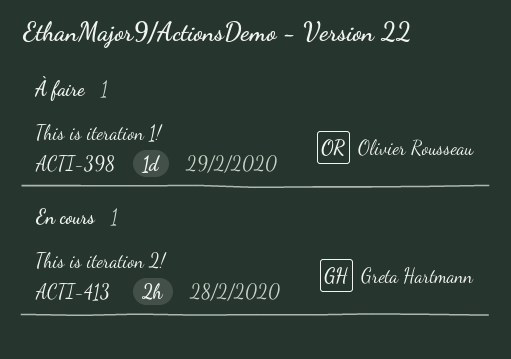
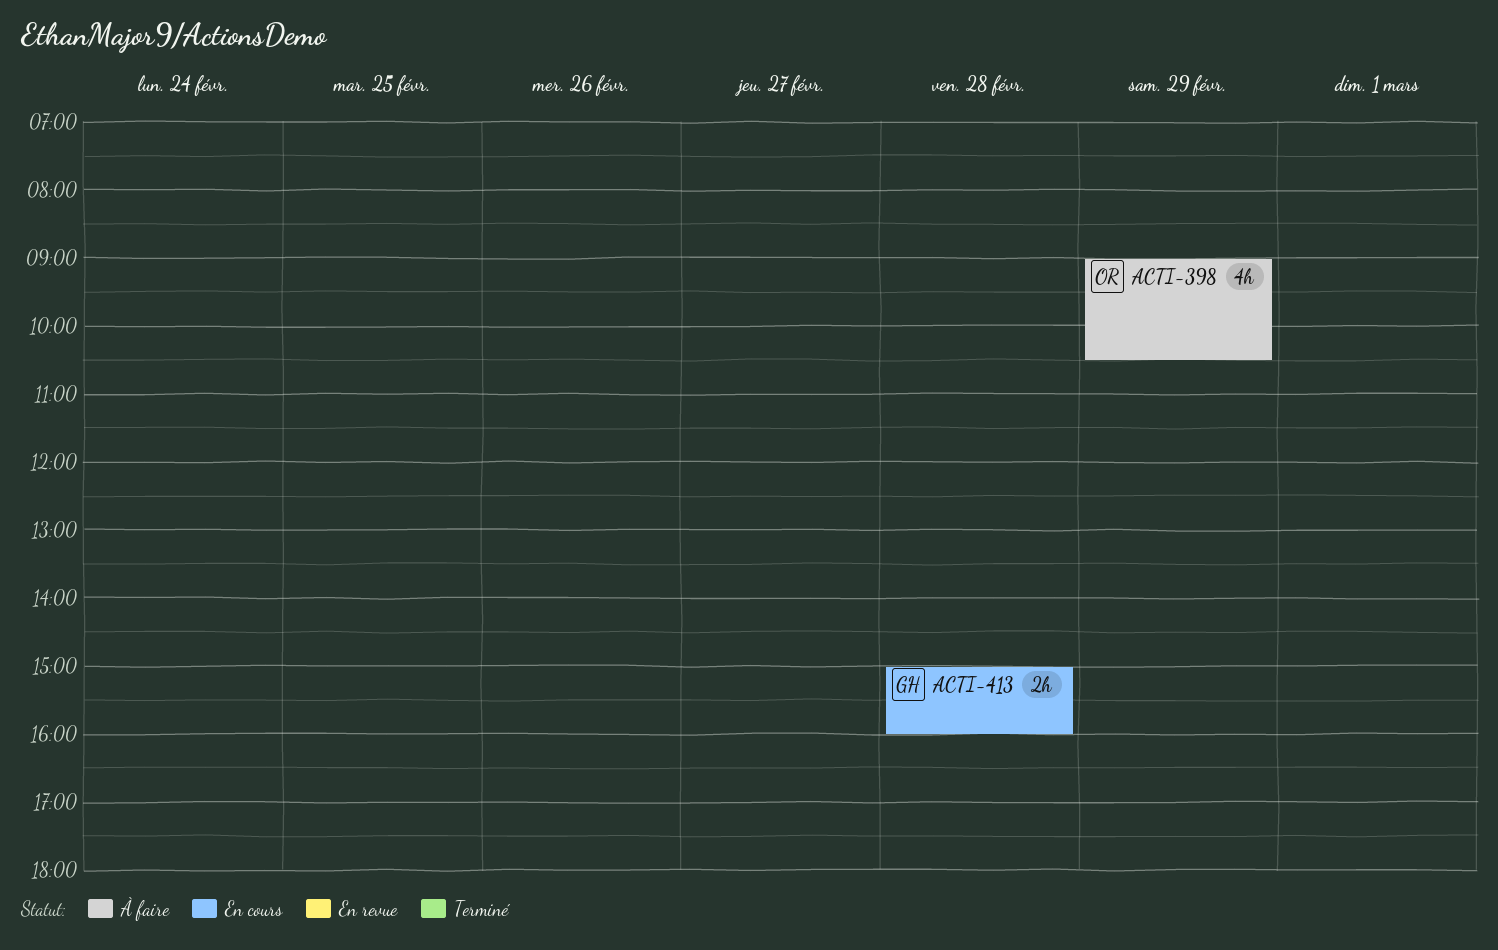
ACTI-398, estimate: 1d -> 4h

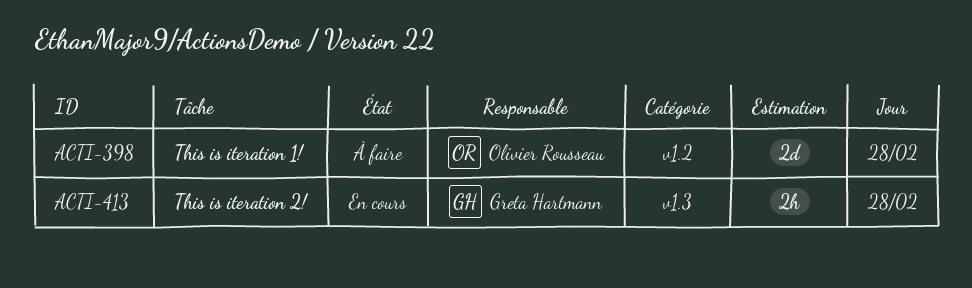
ACTI-398, estimate: 4h -> 2d
ACTI-398, day: Feb 29 -> Feb 28

